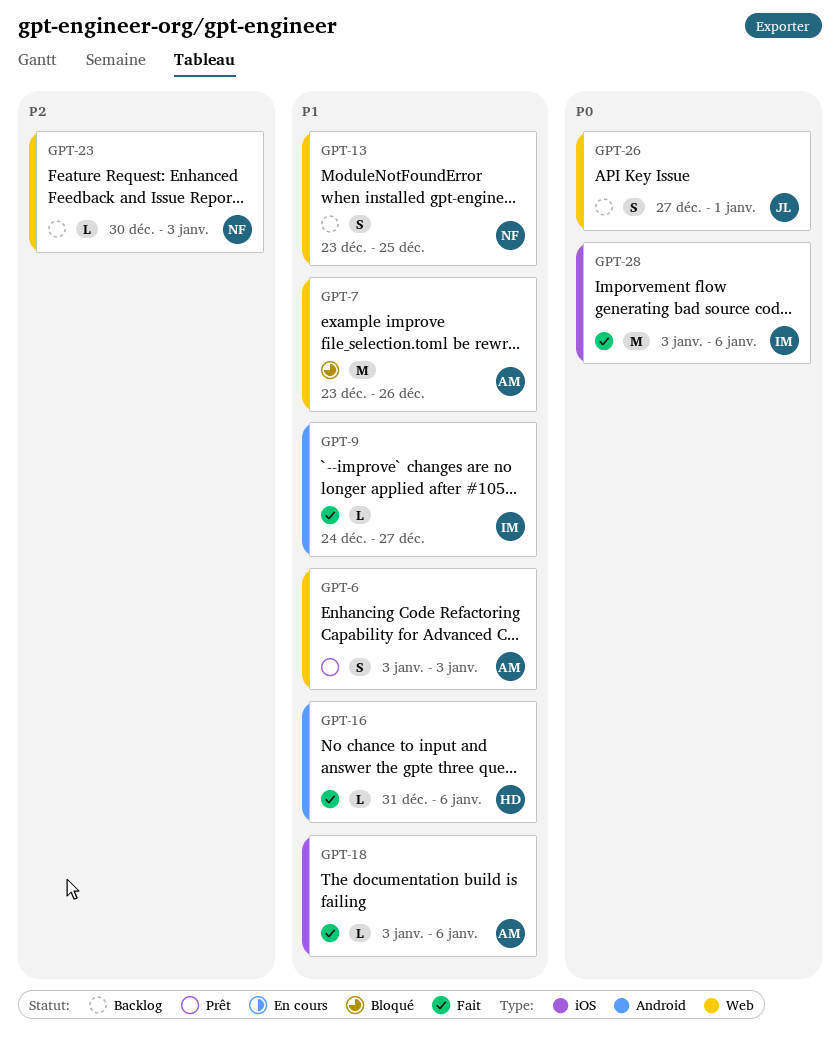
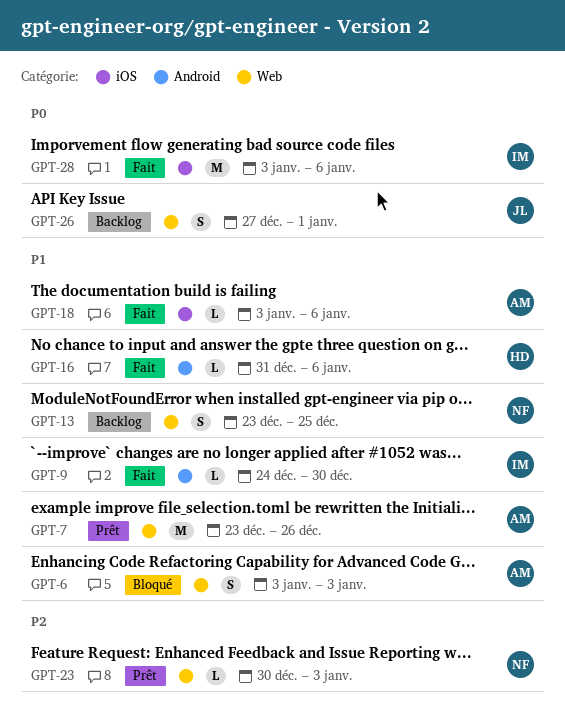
GPT-6, status: Prêt -> Bloqué
GPT-7, status: Bloqué -> Prêt
GPT-9, due: Dec 27 -> Dec 30
GPT-23, status: Backlog -> Prêt

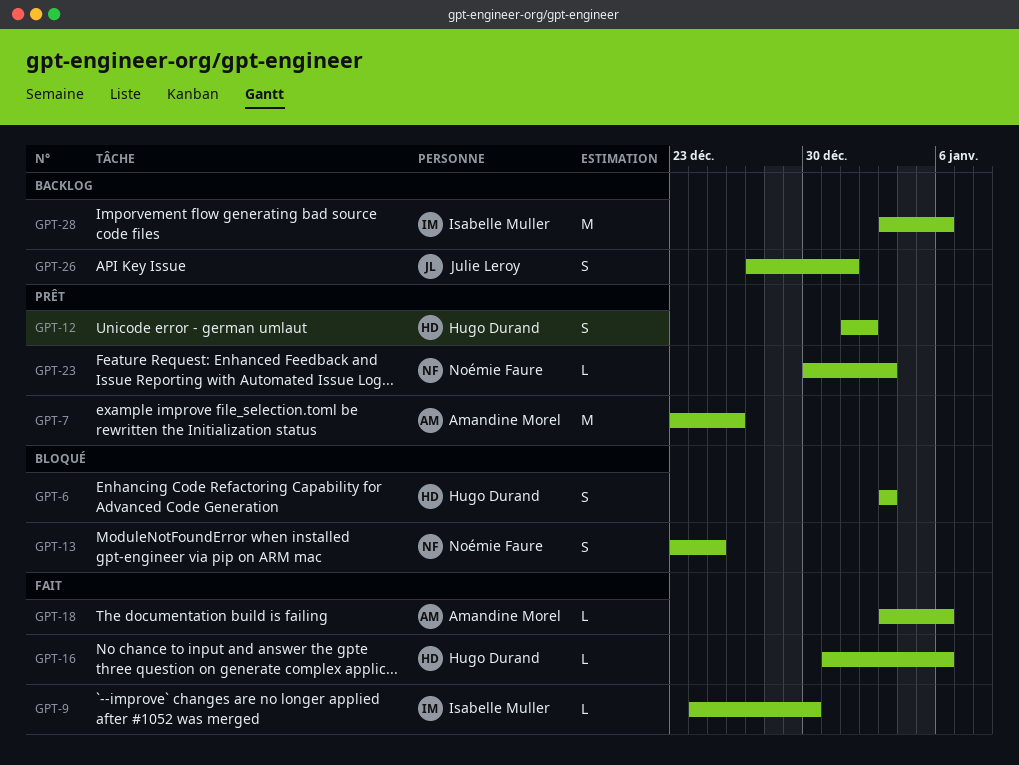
GPT-6, owner: Amandine Morel -> Hugo Durand
GPT-12: none -> present
GPT-13, status: Backlog -> Bloqué
GPT-28, status: Fait -> Backlog

